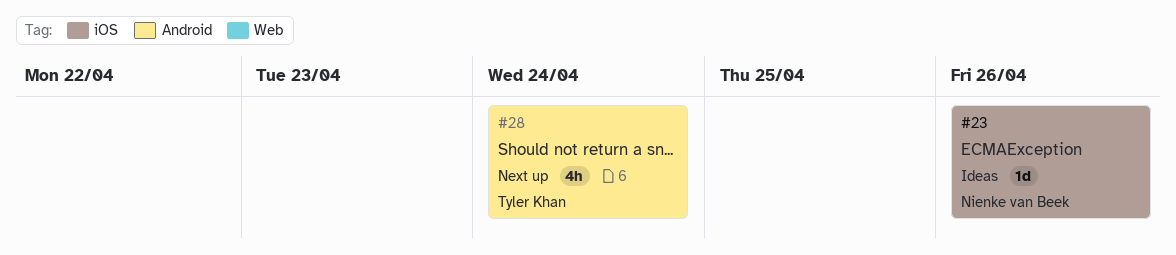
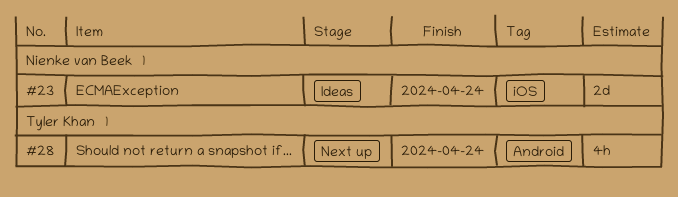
#23, estimate: 1d -> 2d
#23, due: Apr 26 -> Apr 24

